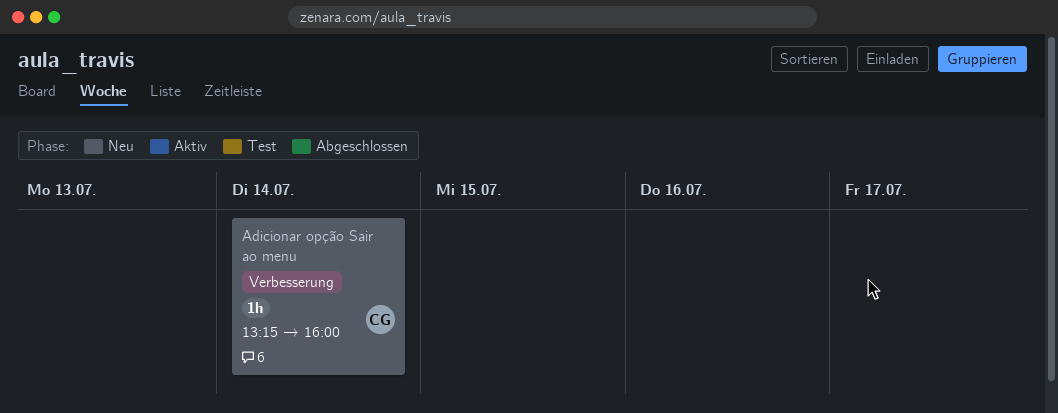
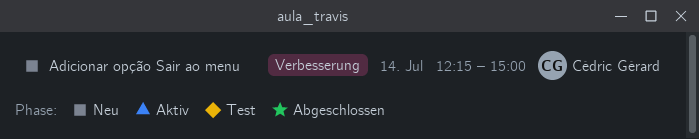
Adicionar opção Sair ao menu, begins: 13:15 -> 12:15
Adicionar opção Sair ao menu, ends: 16:00 -> 15:00

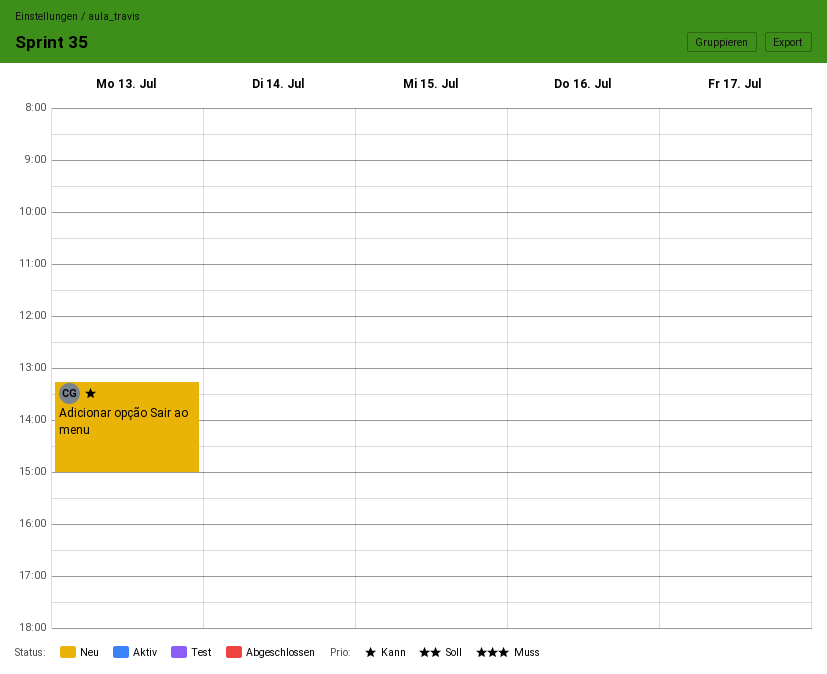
Adicionar opção Sair ao menu, day: Jul 14 -> Jul 13
Adicionar opção Sair ao menu, begins: 12:15 -> 13:15

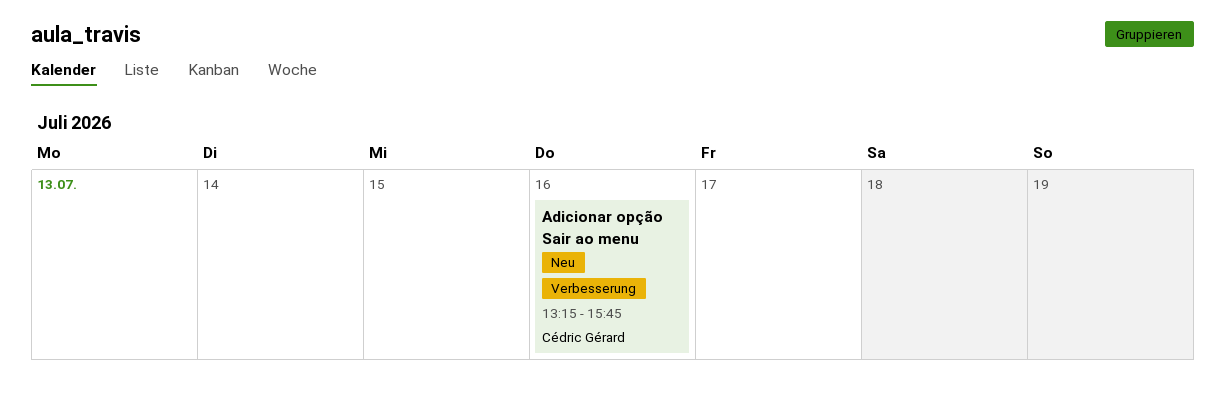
Adicionar opção Sair ao menu, day: Jul 13 -> Jul 16
Adicionar opção Sair ao menu, ends: 15:00 -> 15:45

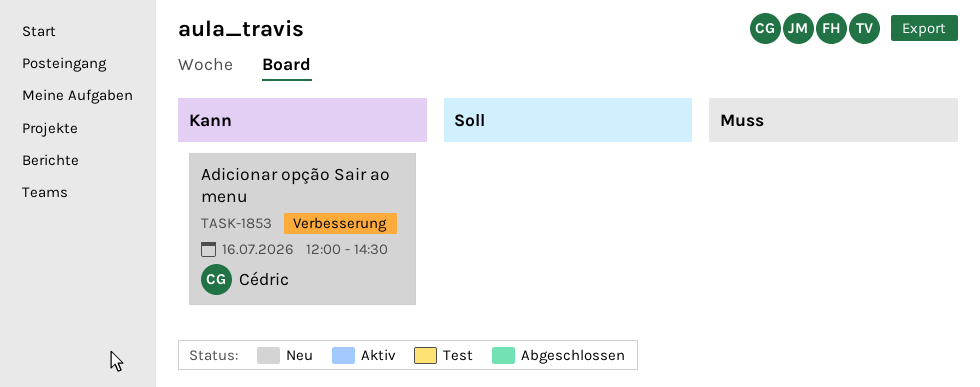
Adicionar opção Sair ao menu, begins: 13:15 -> 12:00
Adicionar opção Sair ao menu, ends: 15:45 -> 14:30

